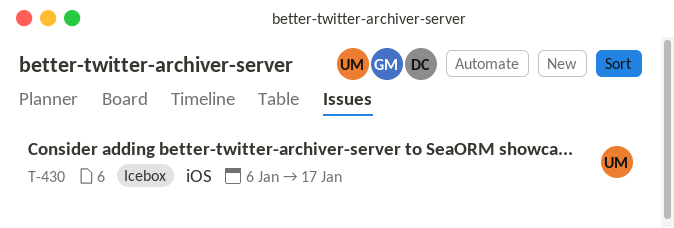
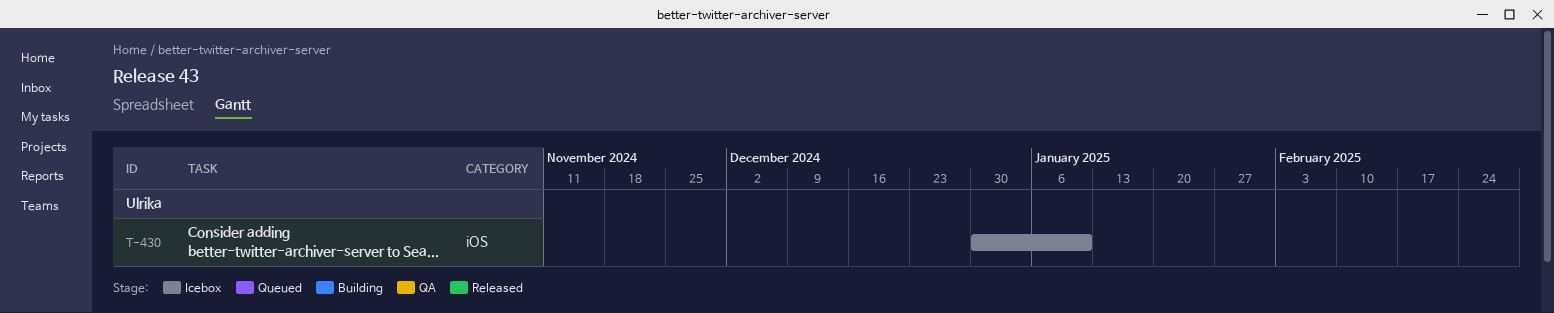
T-430, start: Jan 6 -> Dec 30
T-430, due: Jan 17 -> Jan 10

